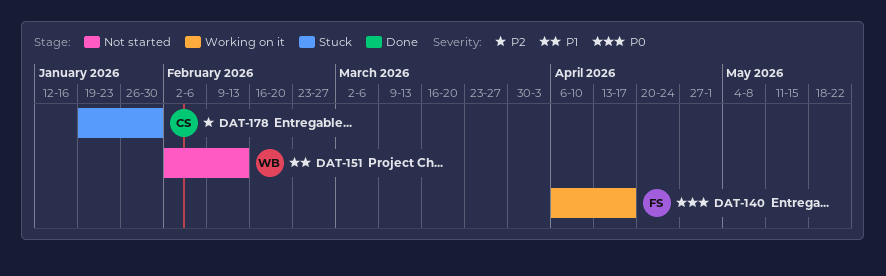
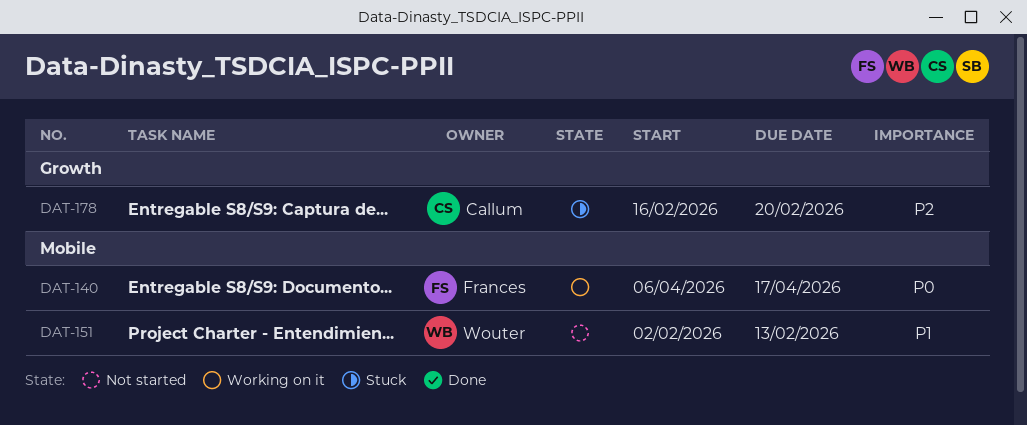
DAT-178, start: Jan 19 -> Feb 16
DAT-178, due: Jan 30 -> Feb 20

